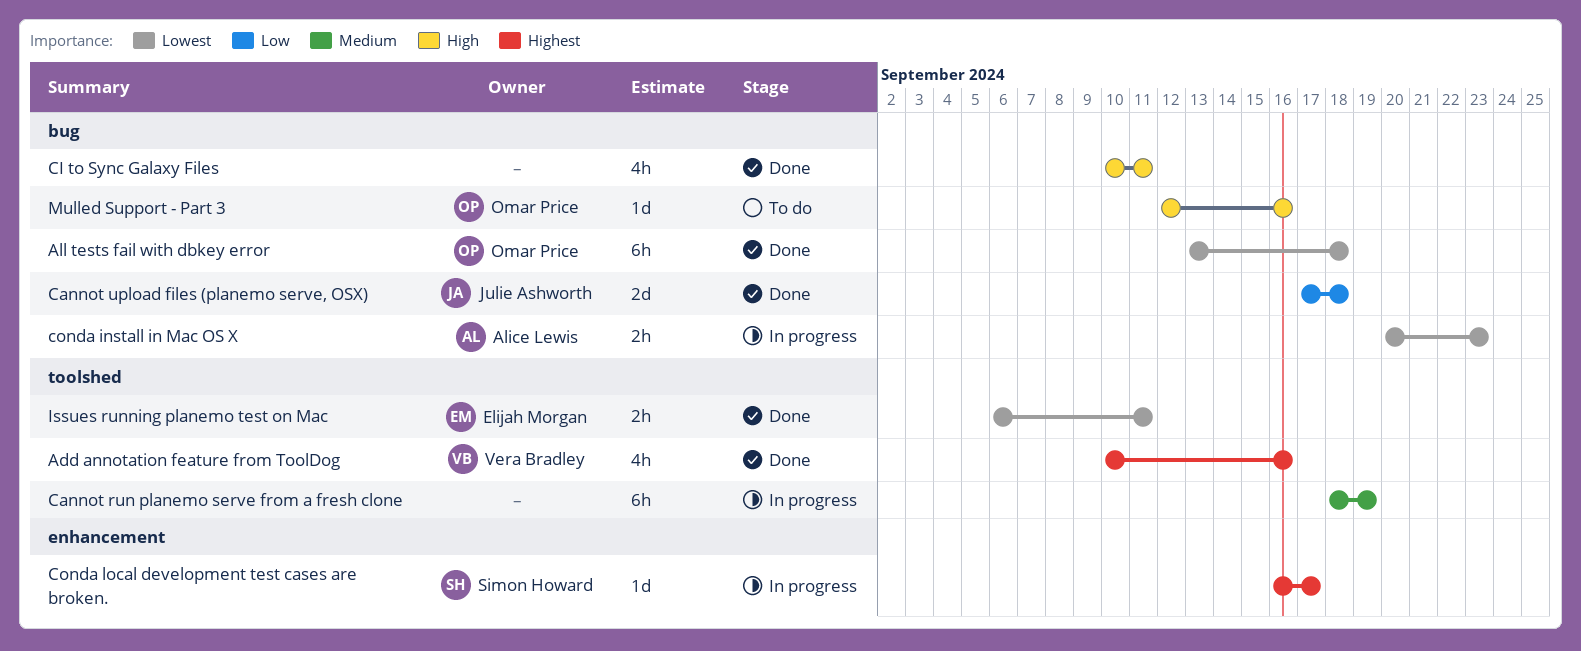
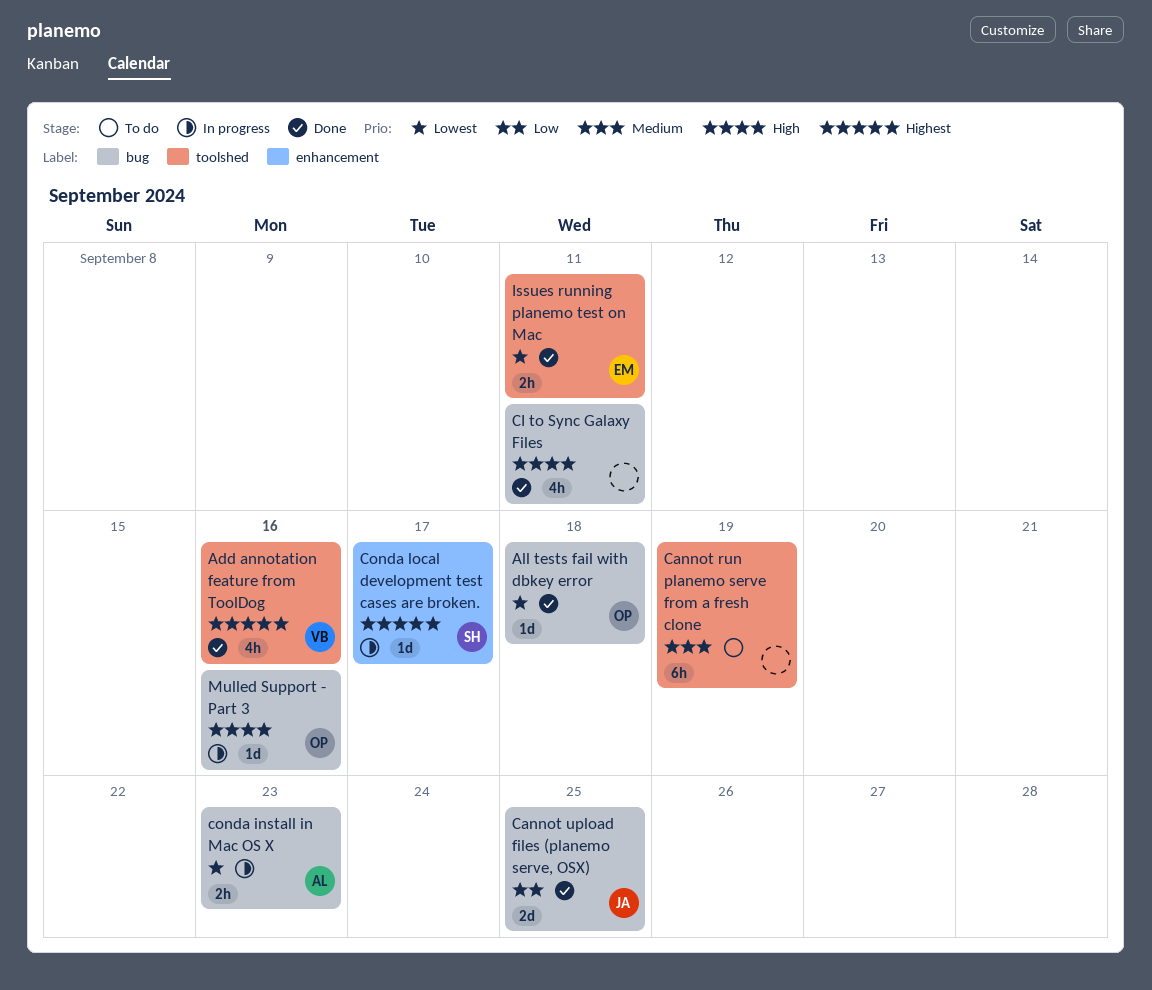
All tests fail with dbkey error, estimate: 6h -> 1d
Cannot run planemo serve from a fresh clone, status: In progress -> To do
Cannot upload files (planemo serve, OSX), due: Sep 18 -> Sep 25
Mulled Support - Part 3, status: To do -> In progress

